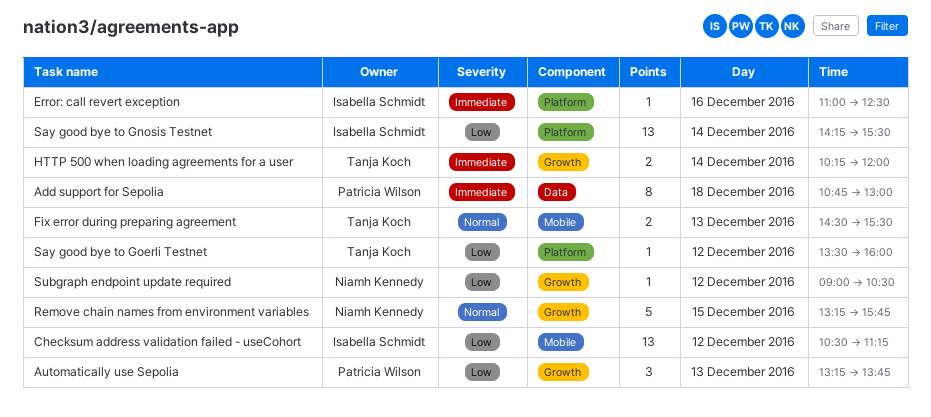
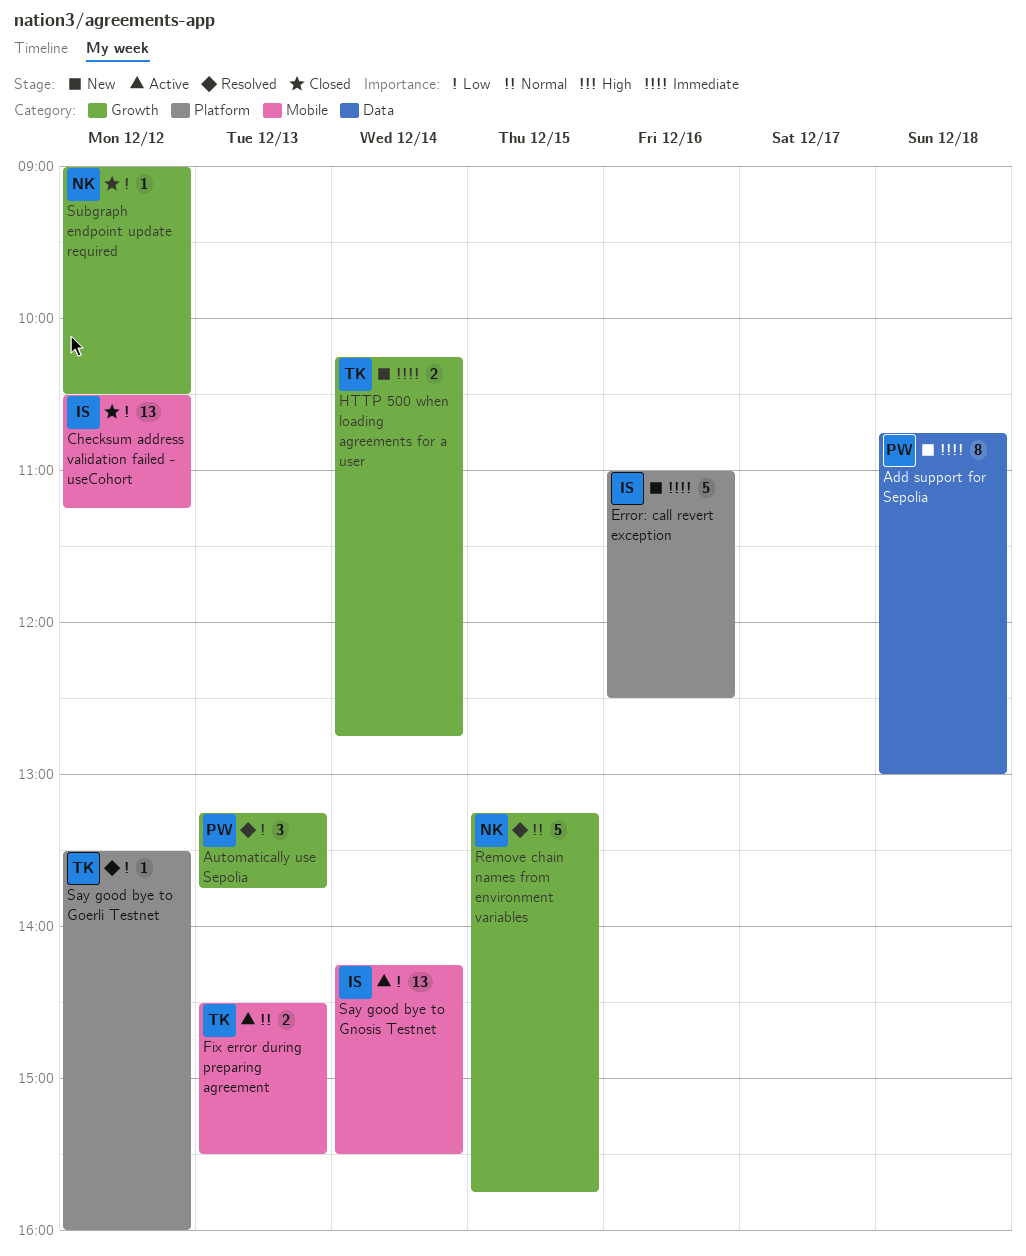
Error: call revert exception, estimate: 1 -> 5
HTTP 500 when loading agreements for a user, ends: 12:00 -> 12:45
Say good bye to Gnosis Testnet, label: Platform -> Mobile

